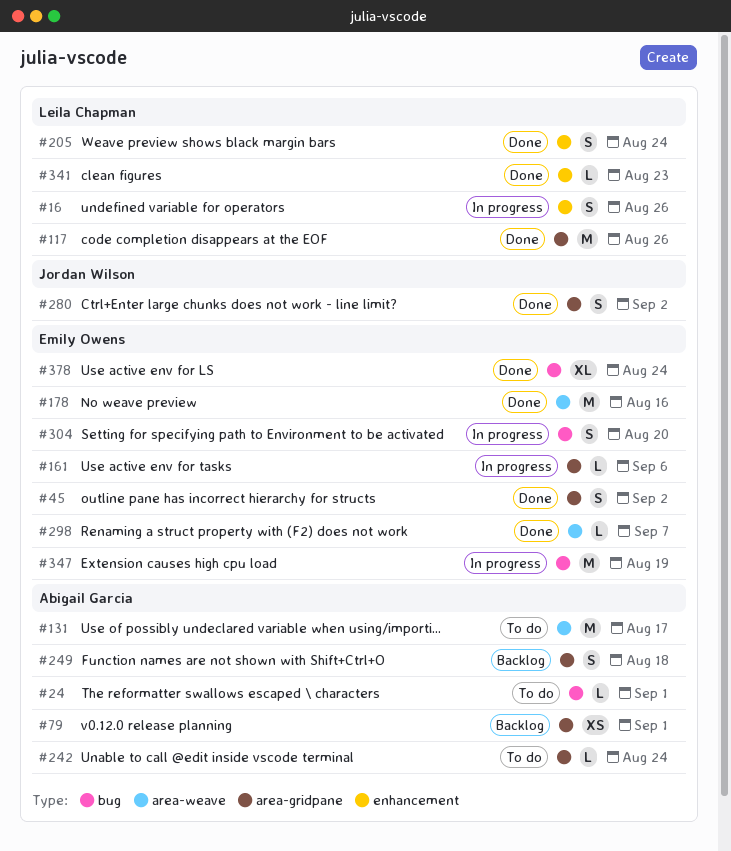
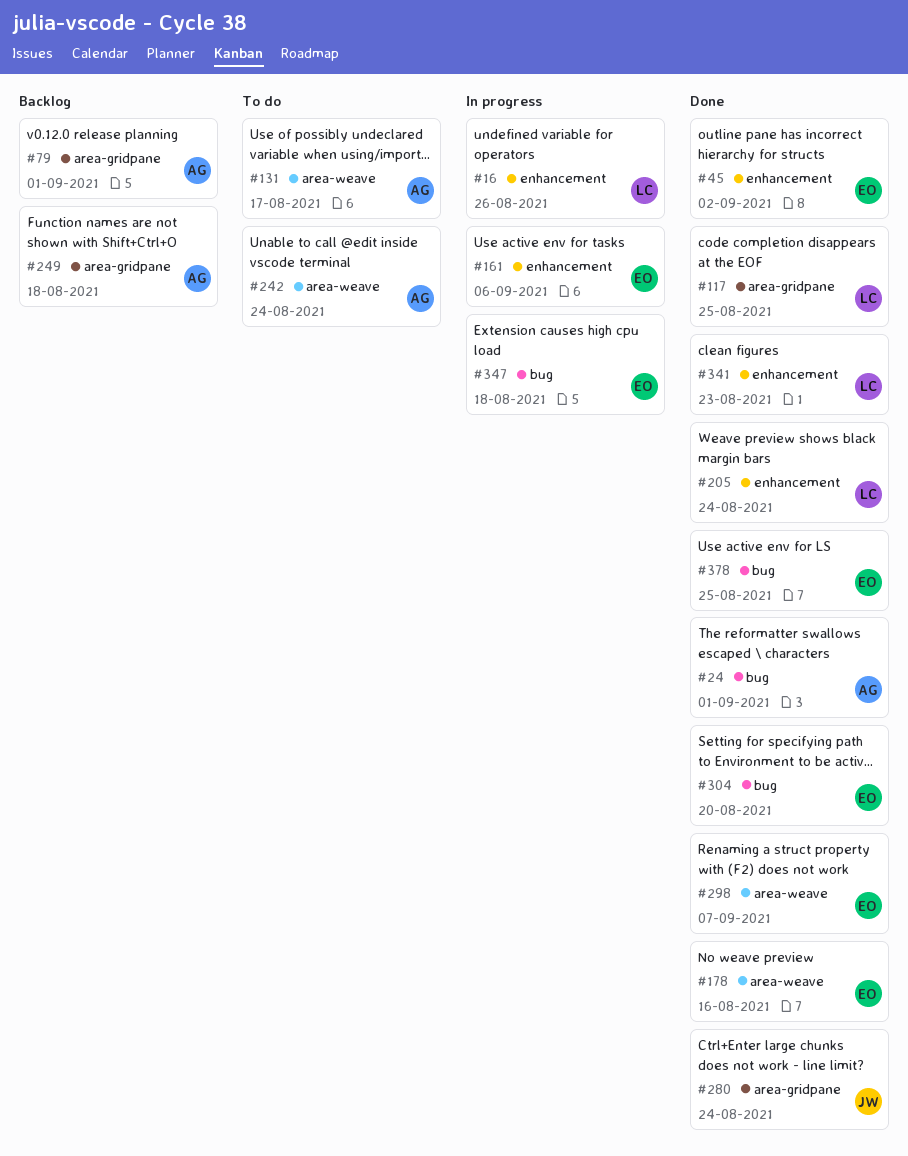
#24, status: To do -> Done
#45, label: area-gridpane -> enhancement
#117, due: Aug 26 -> Aug 25
#161, label: area-gridpane -> enhancement
#242, label: area-gridpane -> area-weave
#280, due: Sep 2 -> Aug 24
#304, status: In progress -> Done
#347, due: Aug 19 -> Aug 18
#378, due: Aug 24 -> Aug 25

